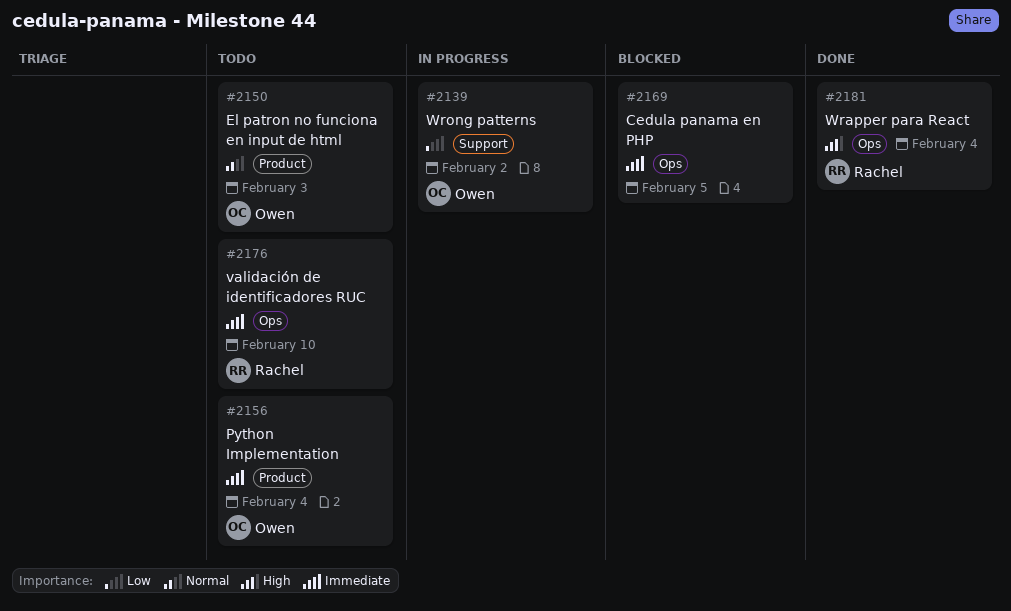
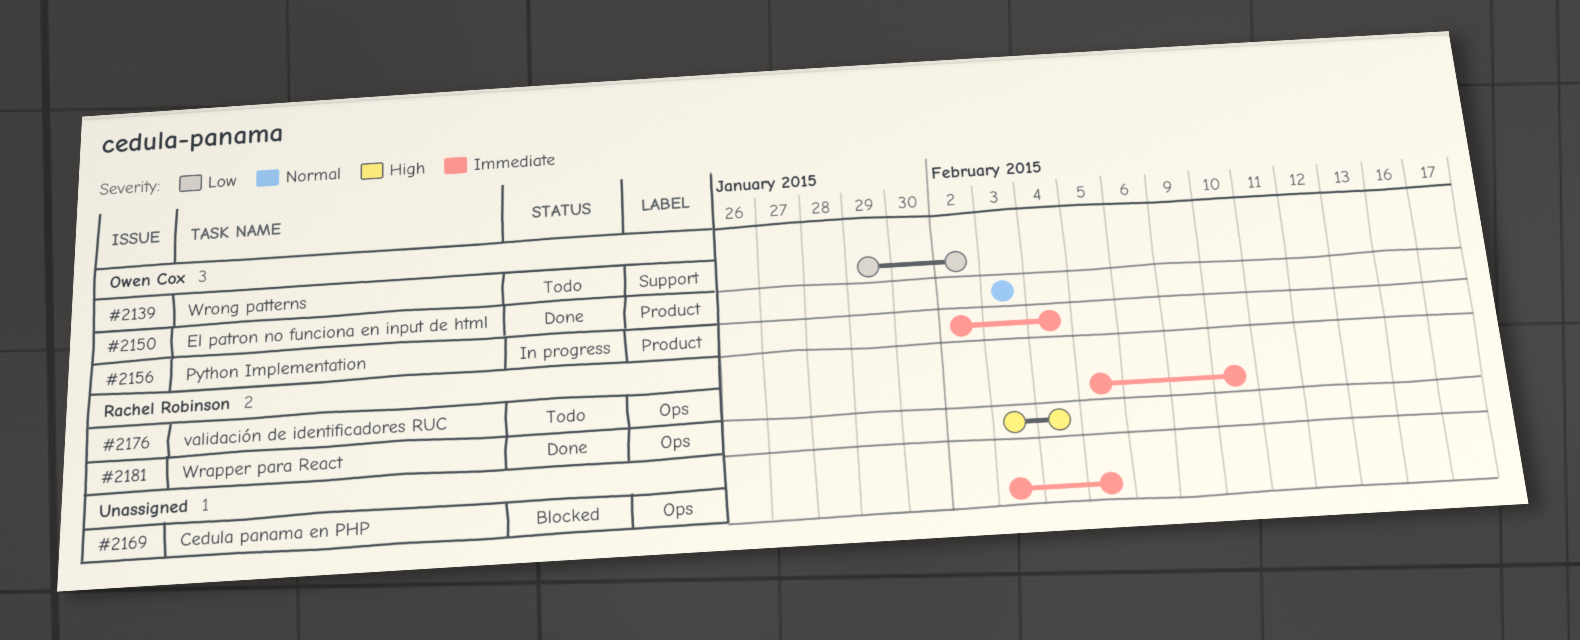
#2139, status: In progress -> Todo
#2150, status: Todo -> Done
#2156, status: Todo -> In progress

